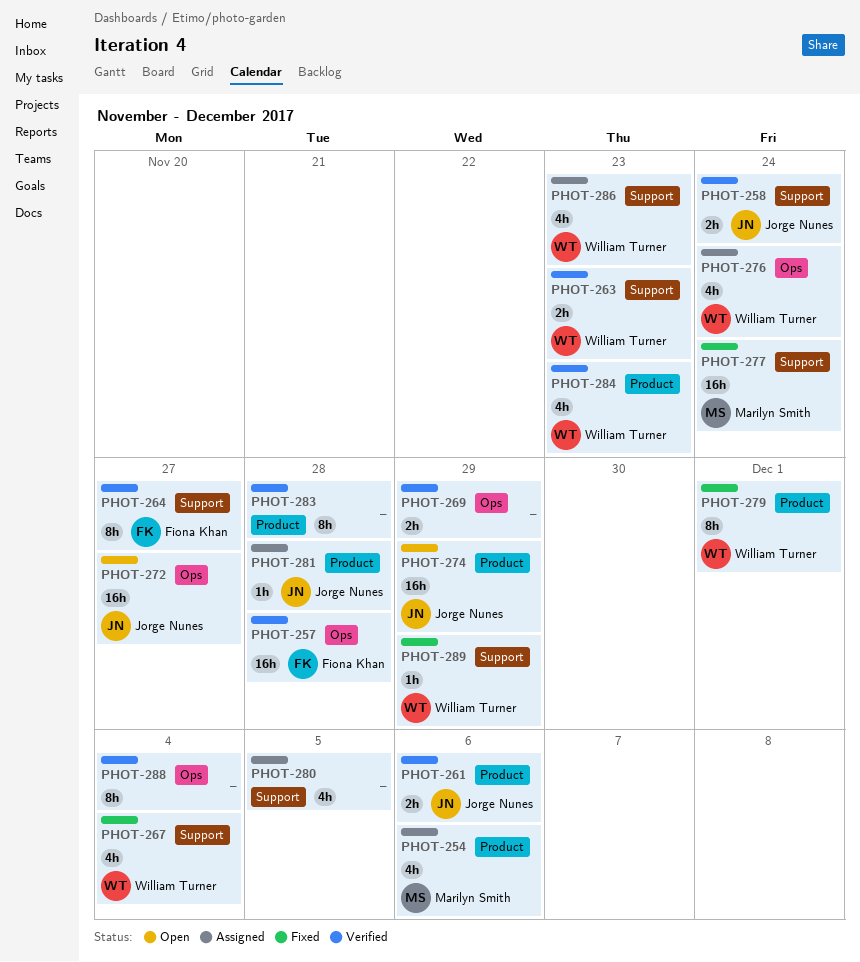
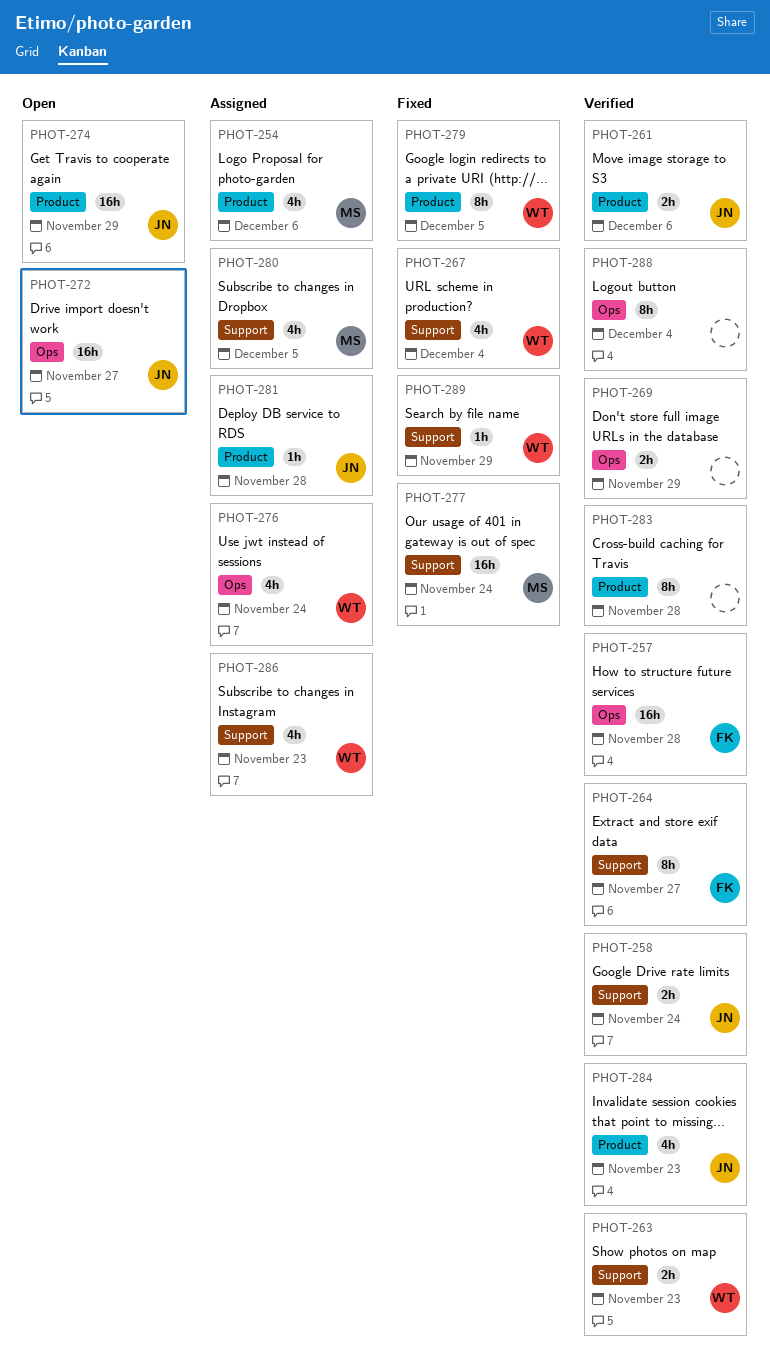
PHOT-279, due: Dec 1 -> Dec 5
PHOT-280, owner: none -> Marilyn Smith
PHOT-284, owner: William Turner -> Jorge Nunes

